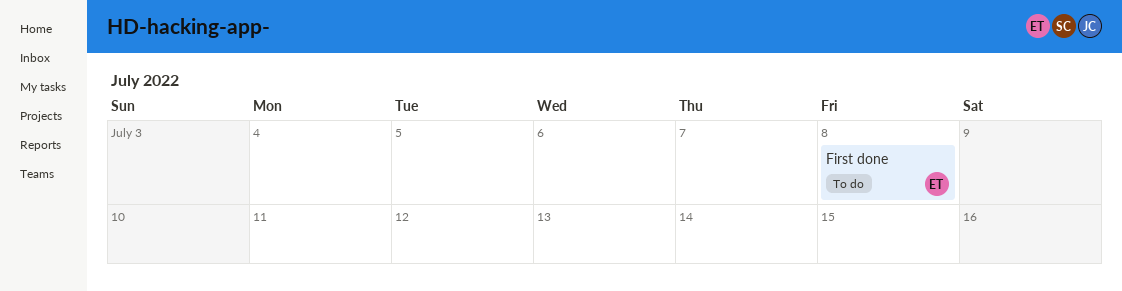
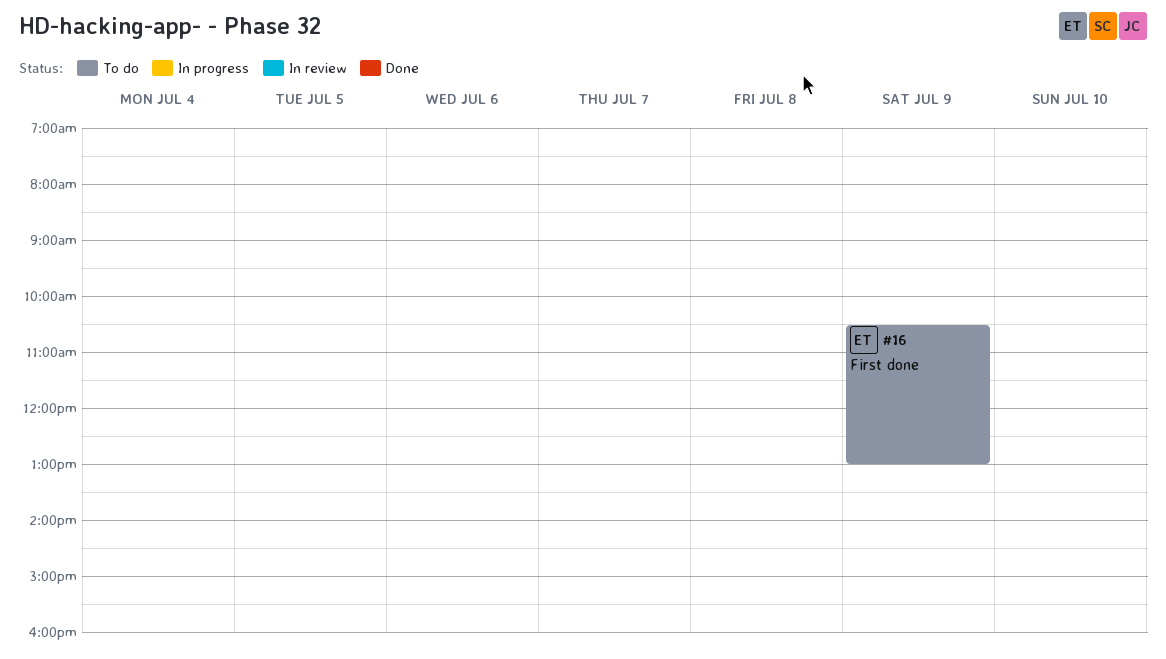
First done, day: Jul 8 -> Jul 9

